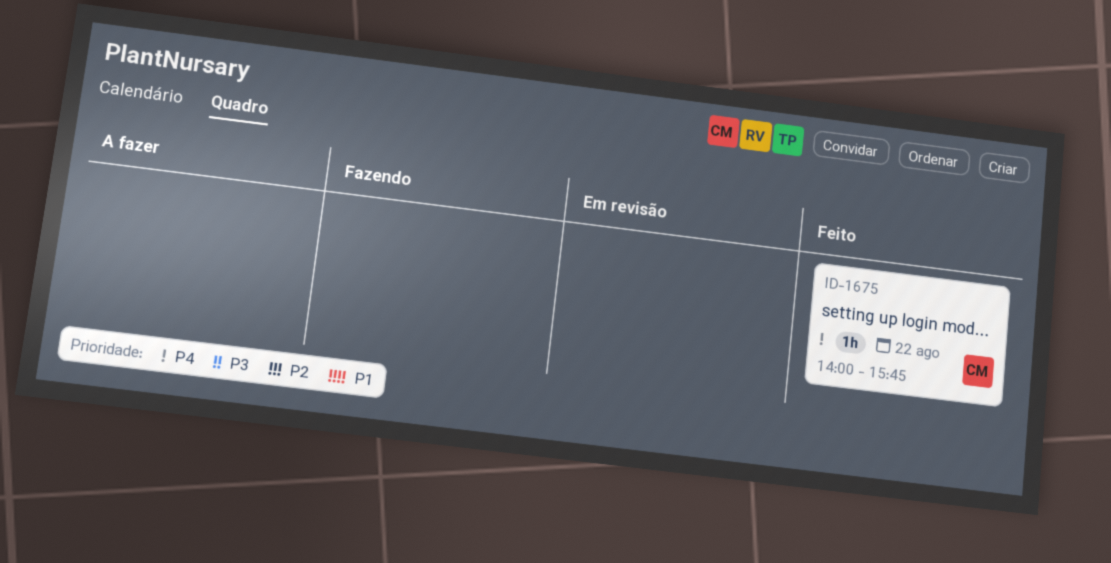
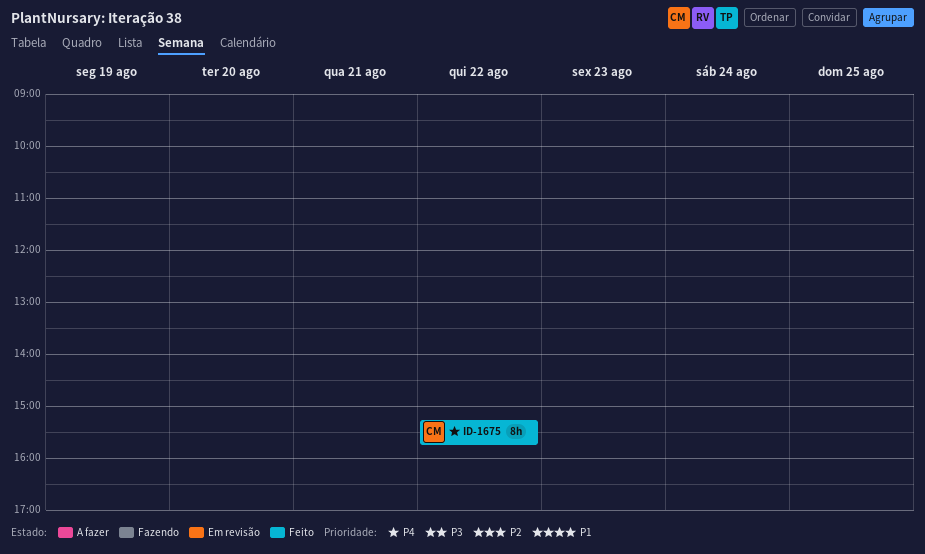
ID-1675, estimate: 1h -> 8h
ID-1675, begins: 14:00 -> 15:15

